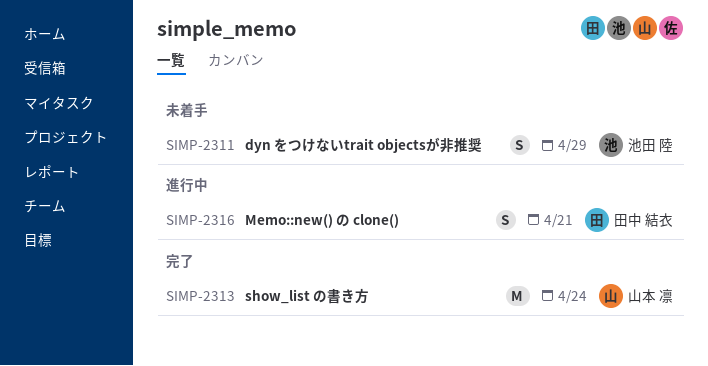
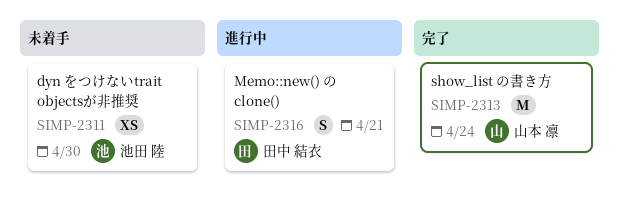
SIMP-2311, estimate: S -> XS
SIMP-2311, due: Apr 29 -> Apr 30

